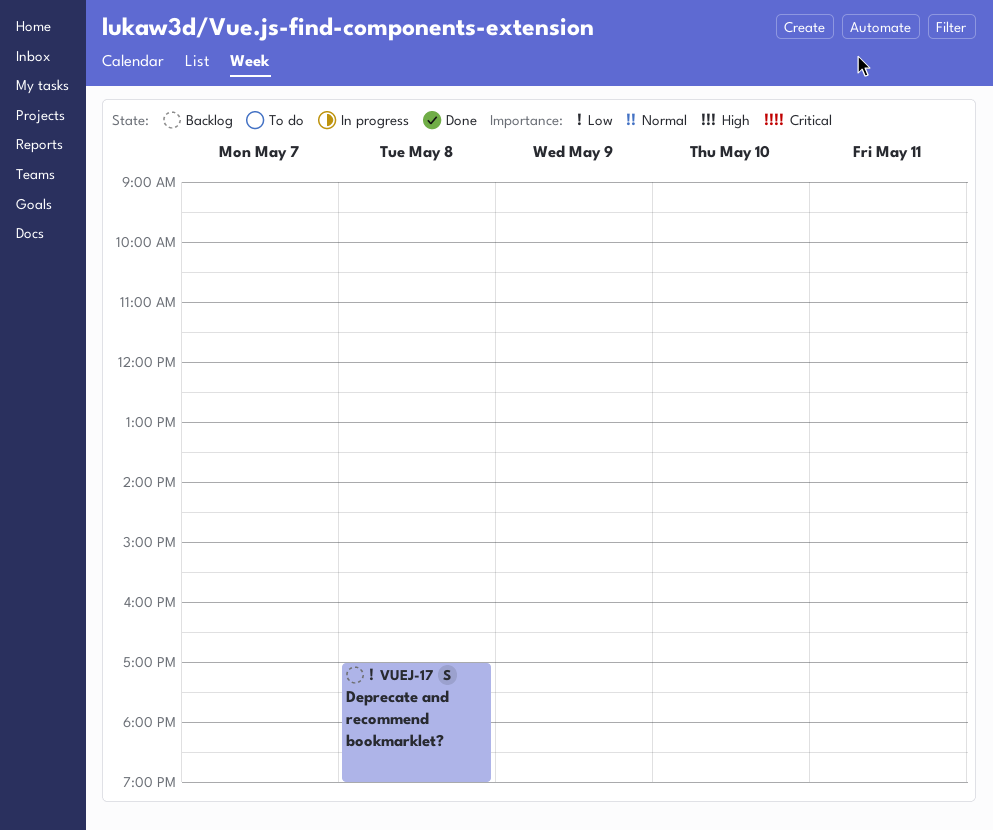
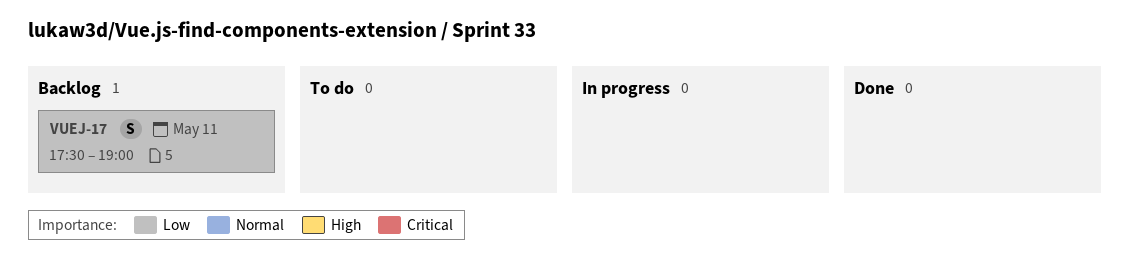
VUEJ-17, day: May 8 -> May 11
VUEJ-17, begins: 17:00 -> 17:30

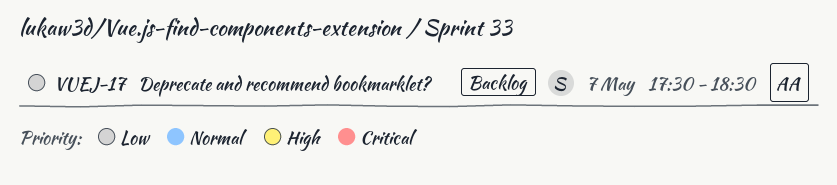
VUEJ-17, day: May 11 -> May 7
VUEJ-17, ends: 19:00 -> 18:30

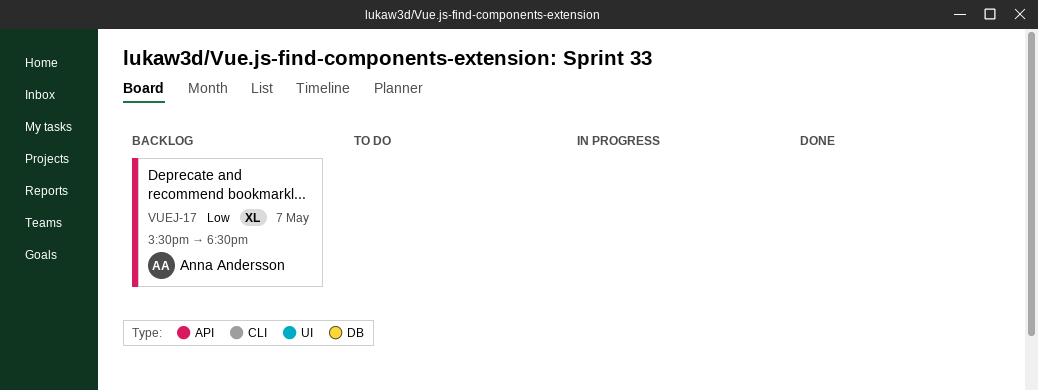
VUEJ-17, estimate: S -> XL
VUEJ-17, begins: 17:30 -> 15:30

